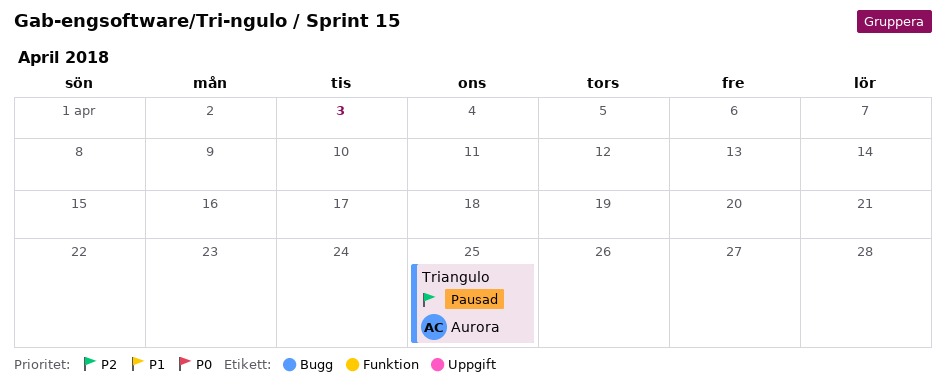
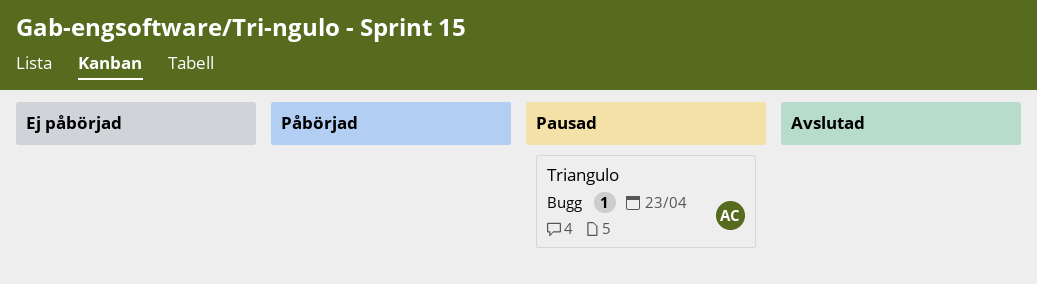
Triangulo, due: Apr 25 -> Apr 23

